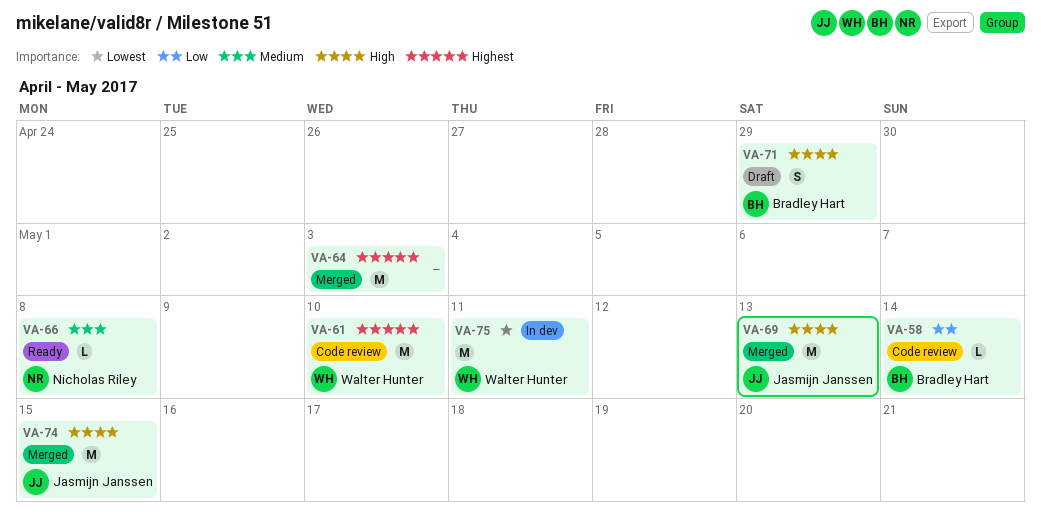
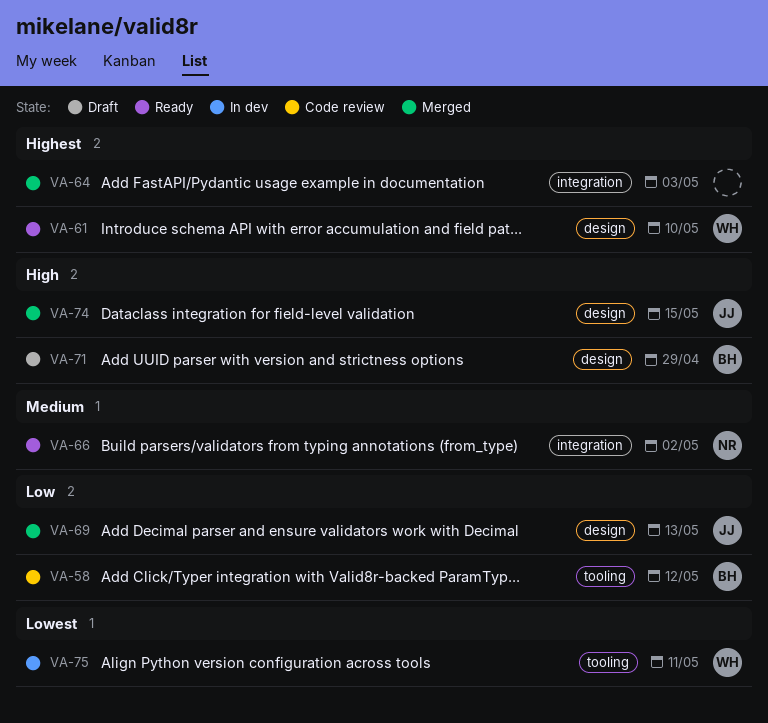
VA-58, due: May 14 -> May 12
VA-61, status: Code review -> Ready
VA-66, due: May 8 -> May 2
VA-69, priority: High -> Low

